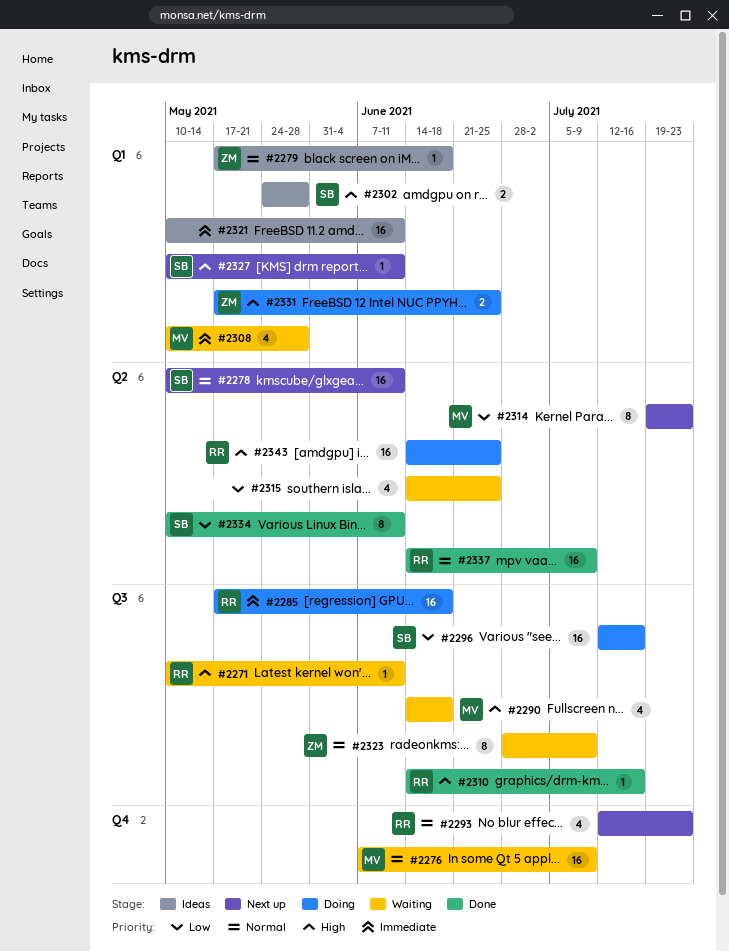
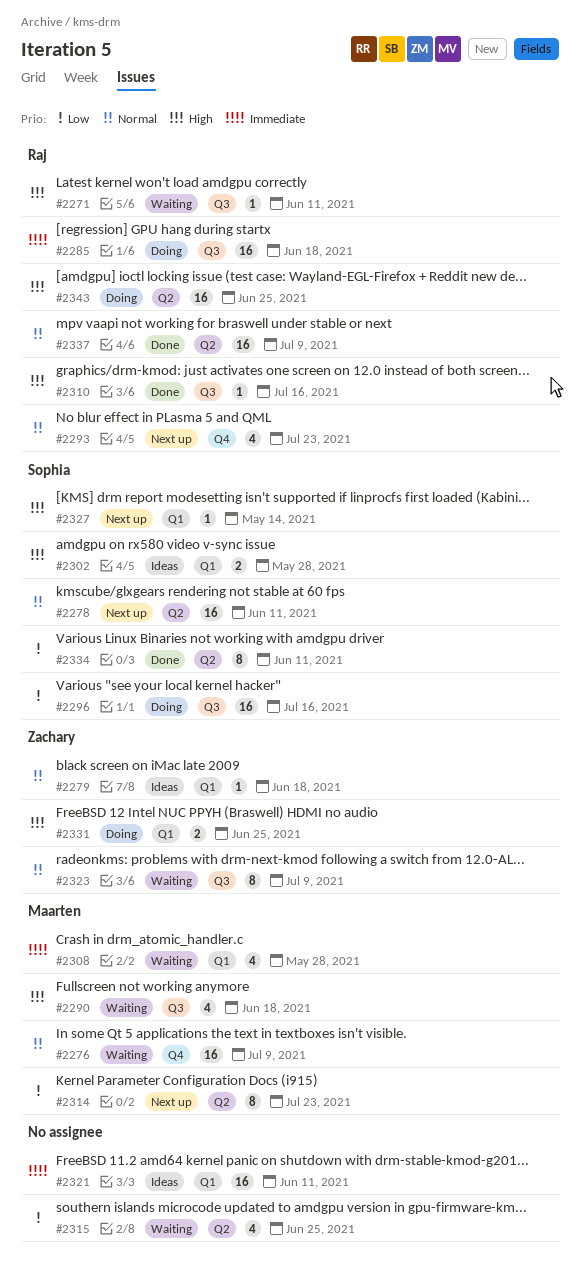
#2327, due: Jun 11 -> May 14

